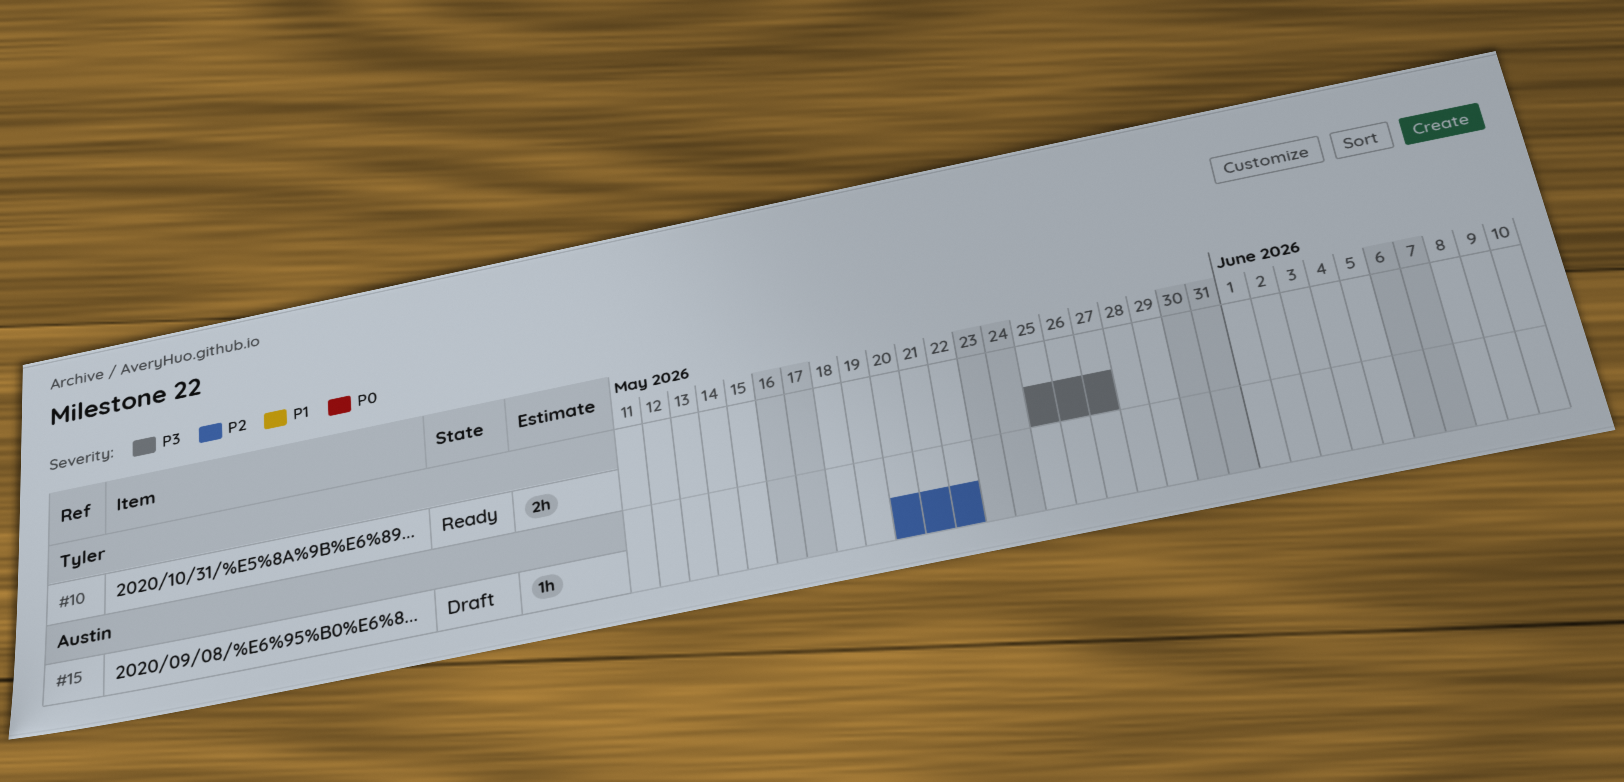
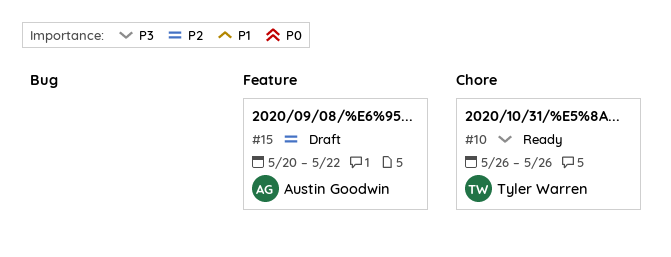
#10, start: May 25 -> May 26
#10, due: May 27 -> May 26

